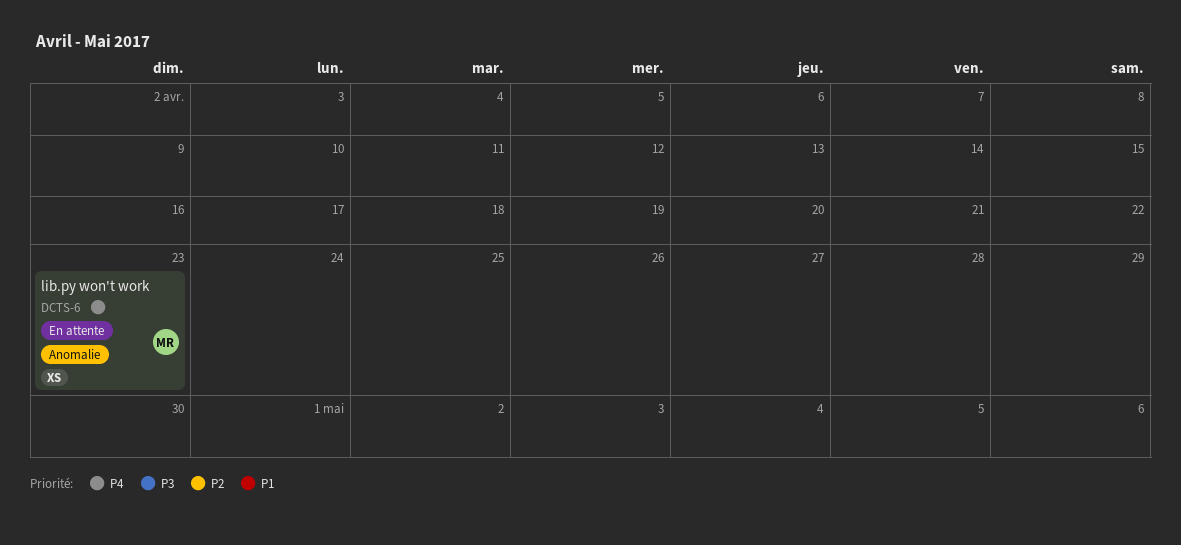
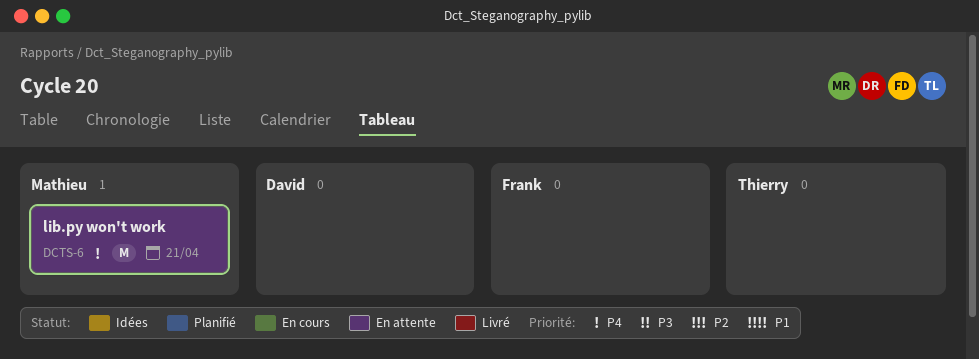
DCTS-6, estimate: XS -> M
DCTS-6, due: Apr 23 -> Apr 21

